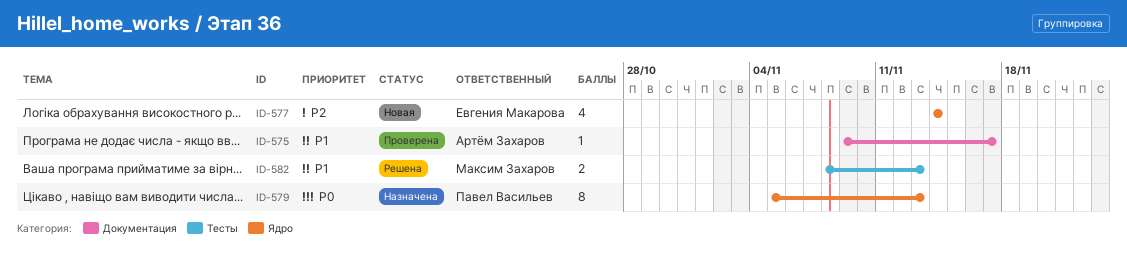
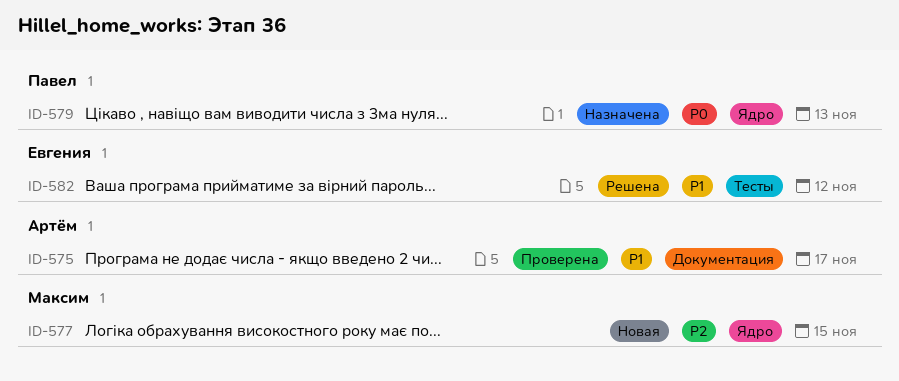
ID-577, owner: Евгения Макарова -> Максим Захаров
ID-577, due: Nov 14 -> Nov 15
ID-582, owner: Максим Захаров -> Евгения Макарова
ID-582, due: Nov 13 -> Nov 12

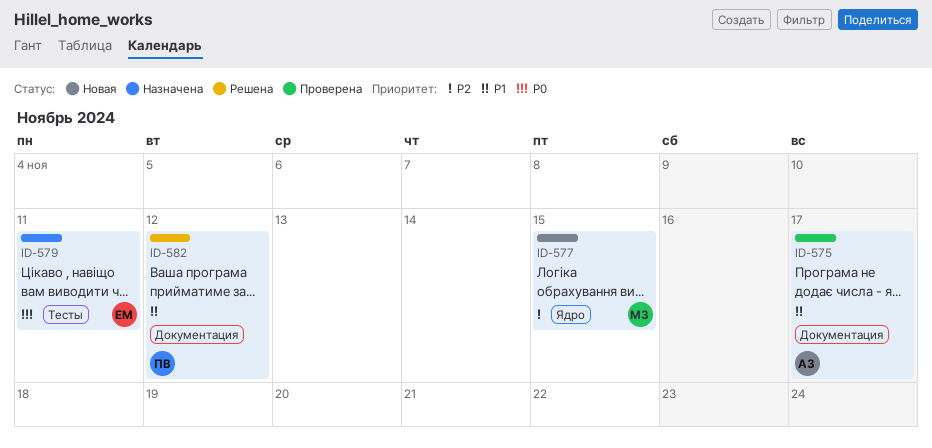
ID-579, owner: Павел -> Евгения
ID-579, label: Ядро -> Тесты
ID-579, due: Nov 13 -> Nov 11
ID-582, owner: Евгения -> Павел
ID-582, label: Тесты -> Документация

